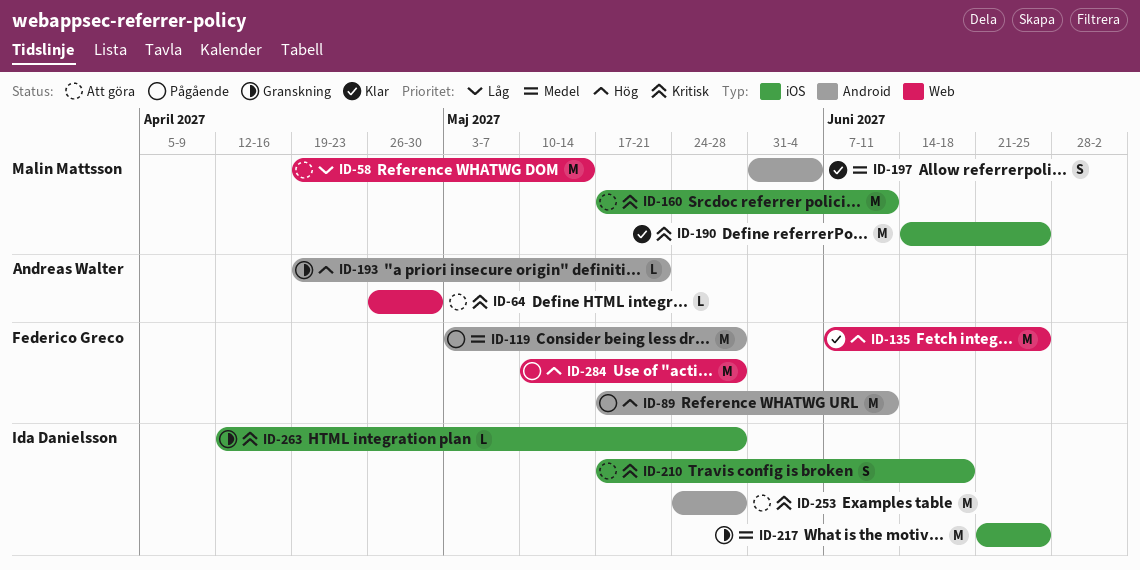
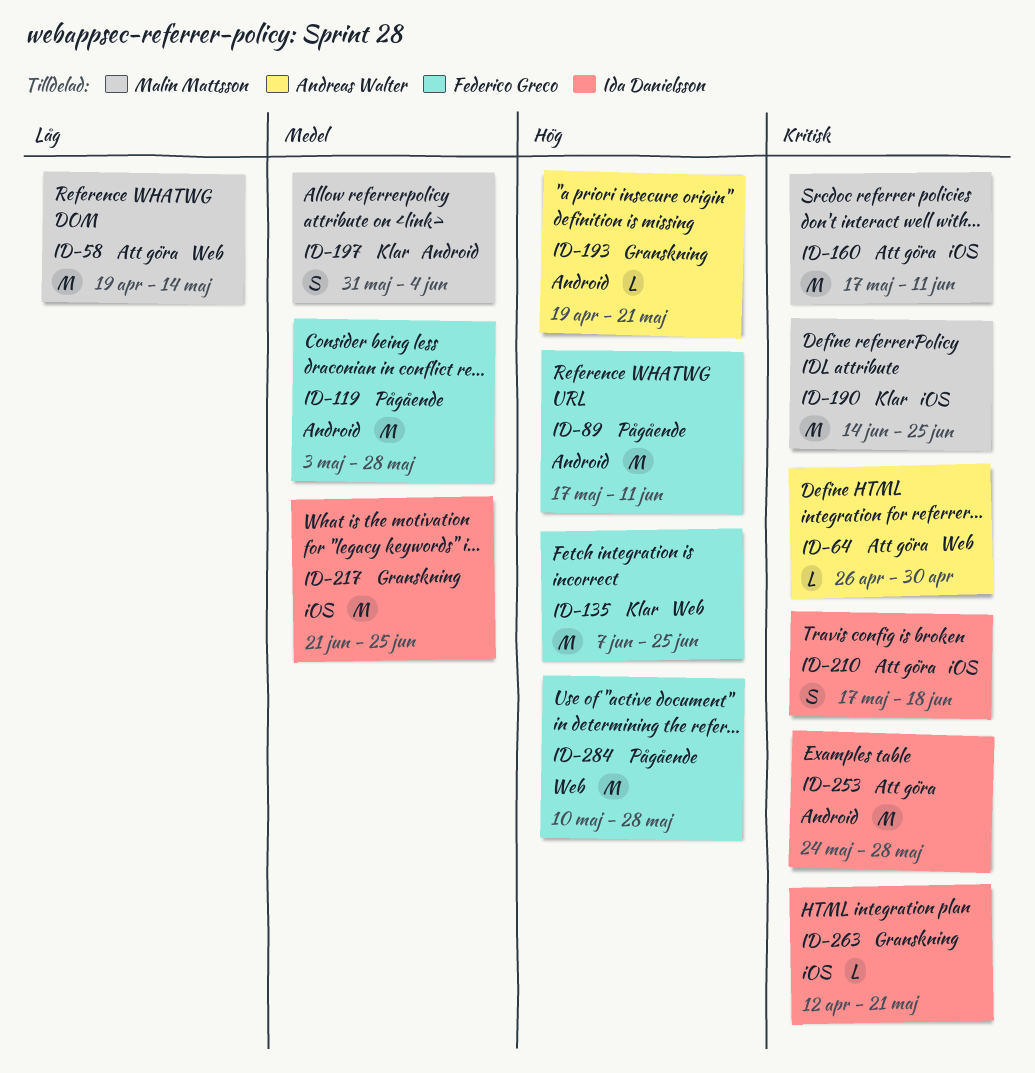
ID-263, due: May 28 -> May 21

